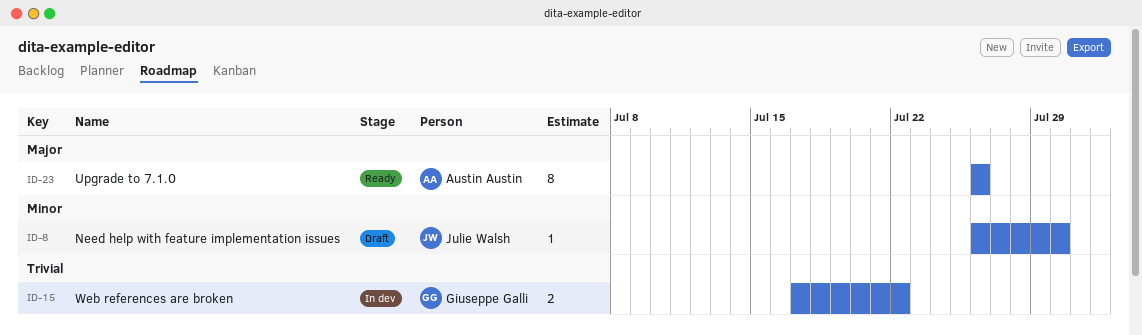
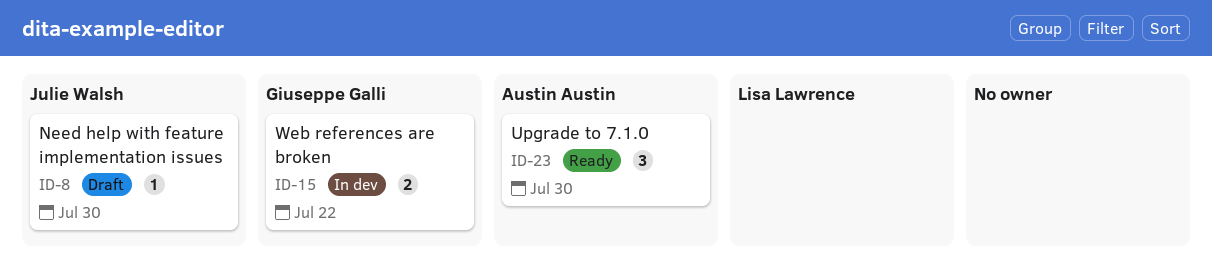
ID-23, estimate: 8 -> 3
ID-23, due: Jul 26 -> Jul 30

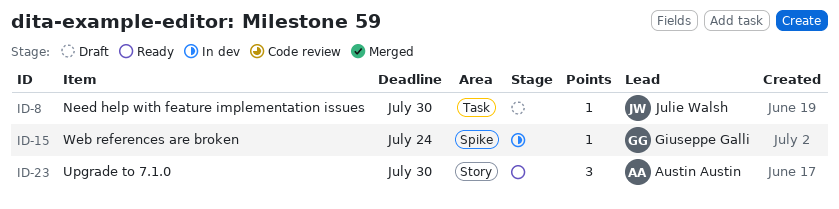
ID-15, estimate: 2 -> 1
ID-15, due: Jul 22 -> Jul 24

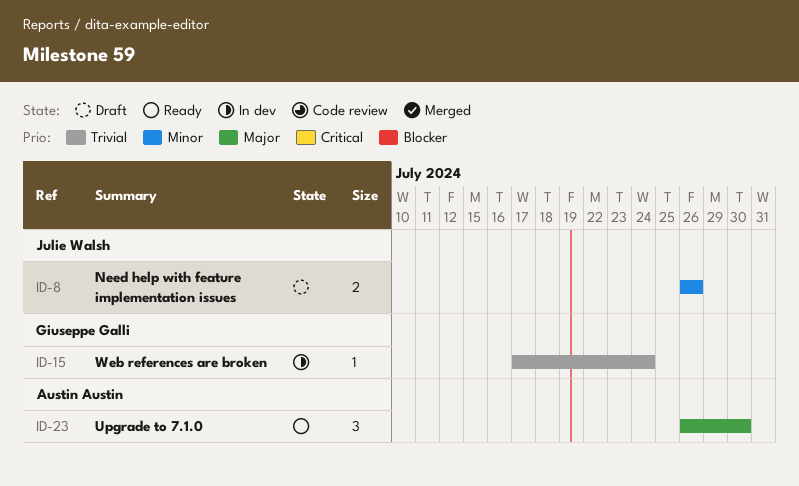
ID-8, estimate: 1 -> 2
ID-8, due: Jul 30 -> Jul 26

